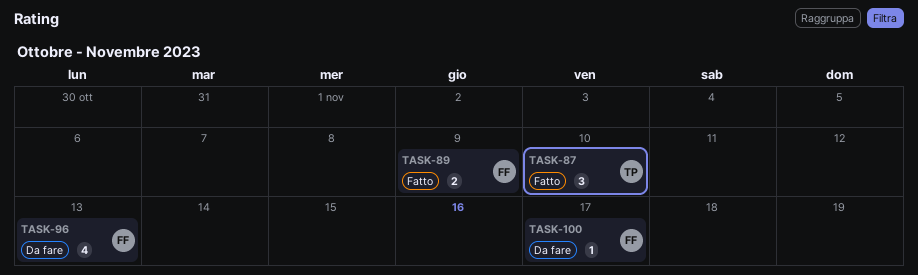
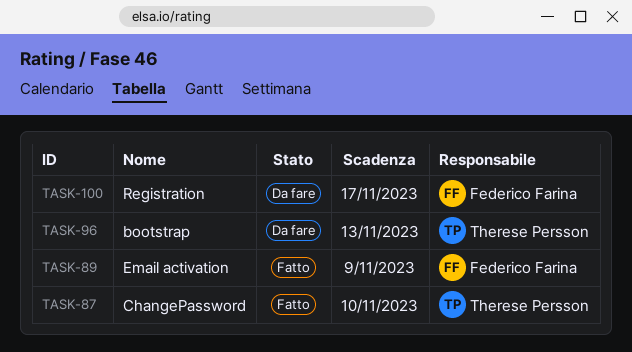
TASK-96, owner: Federico Farina -> Therese Persson

